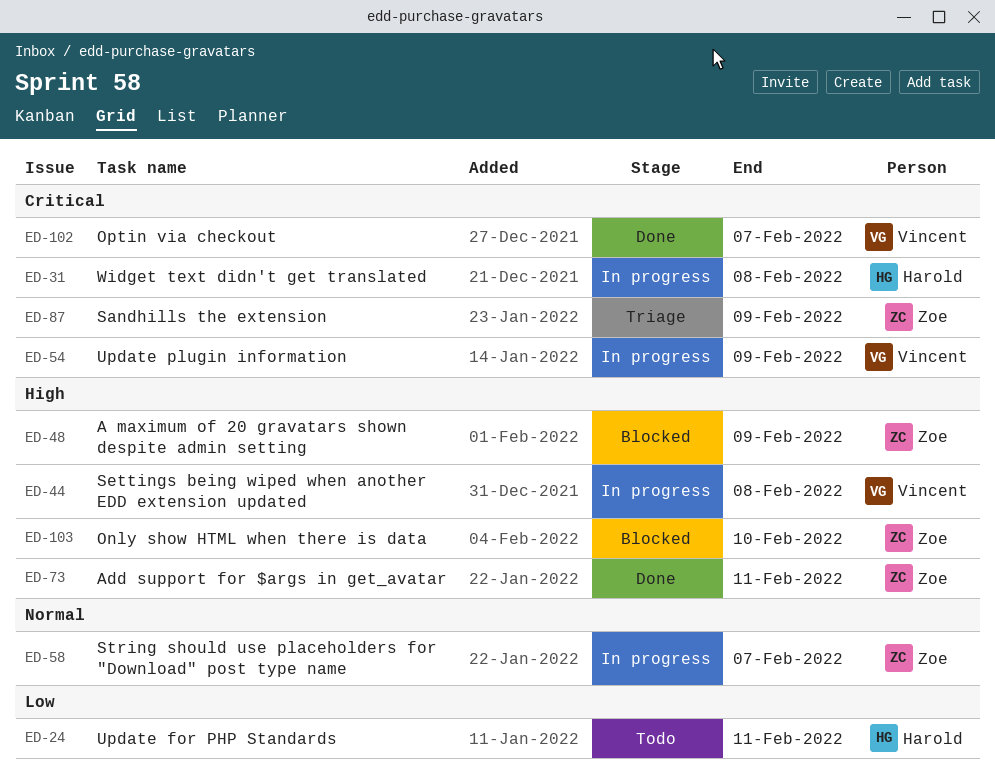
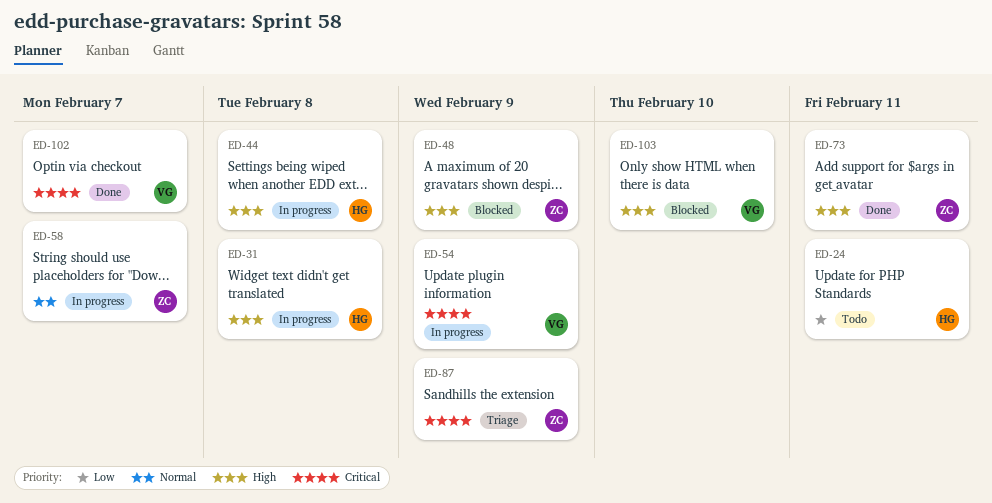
ED-31, priority: Critical -> High
ED-44, owner: Vincent -> Harold
ED-103, owner: Zoe -> Vincent

